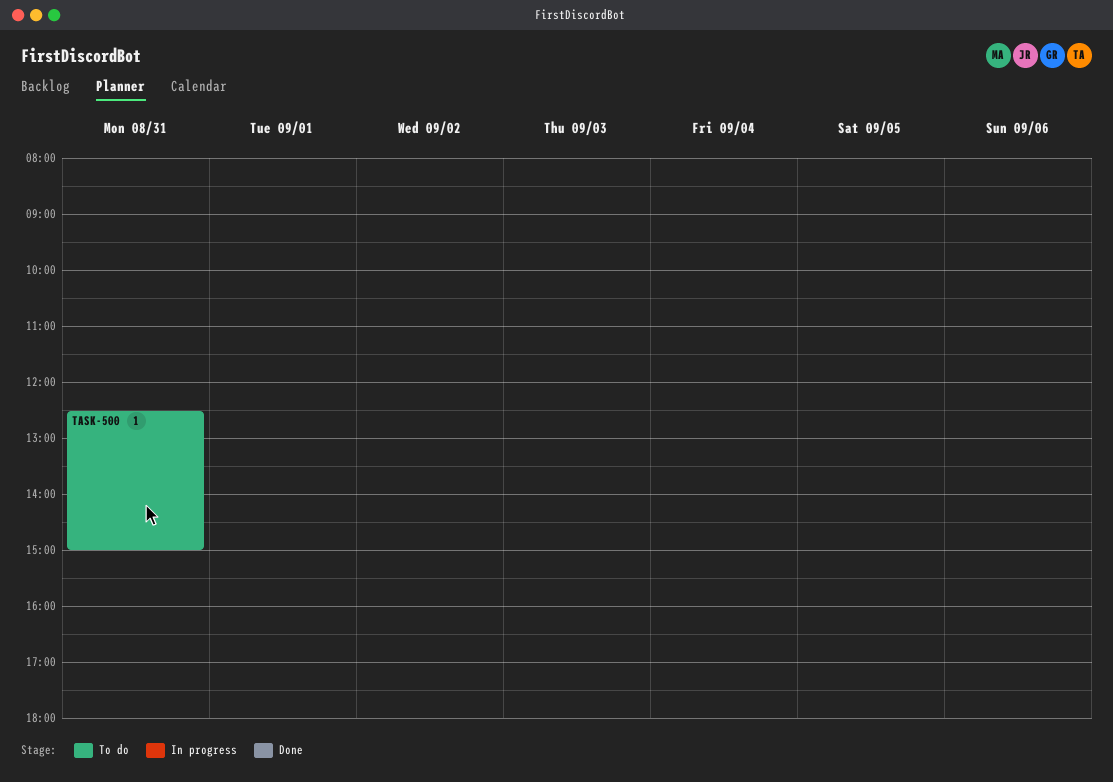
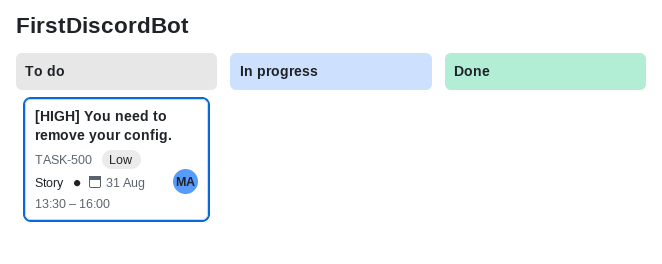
TASK-500, begins: 12:30 -> 13:30
TASK-500, ends: 15:00 -> 16:00

